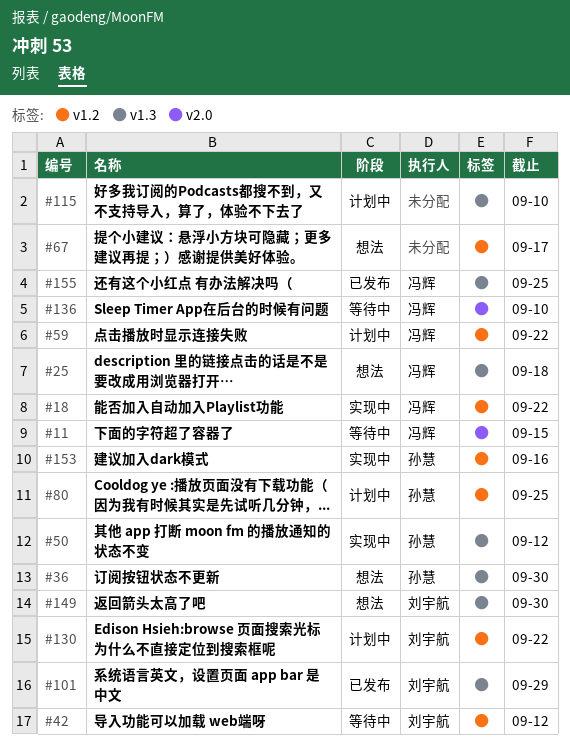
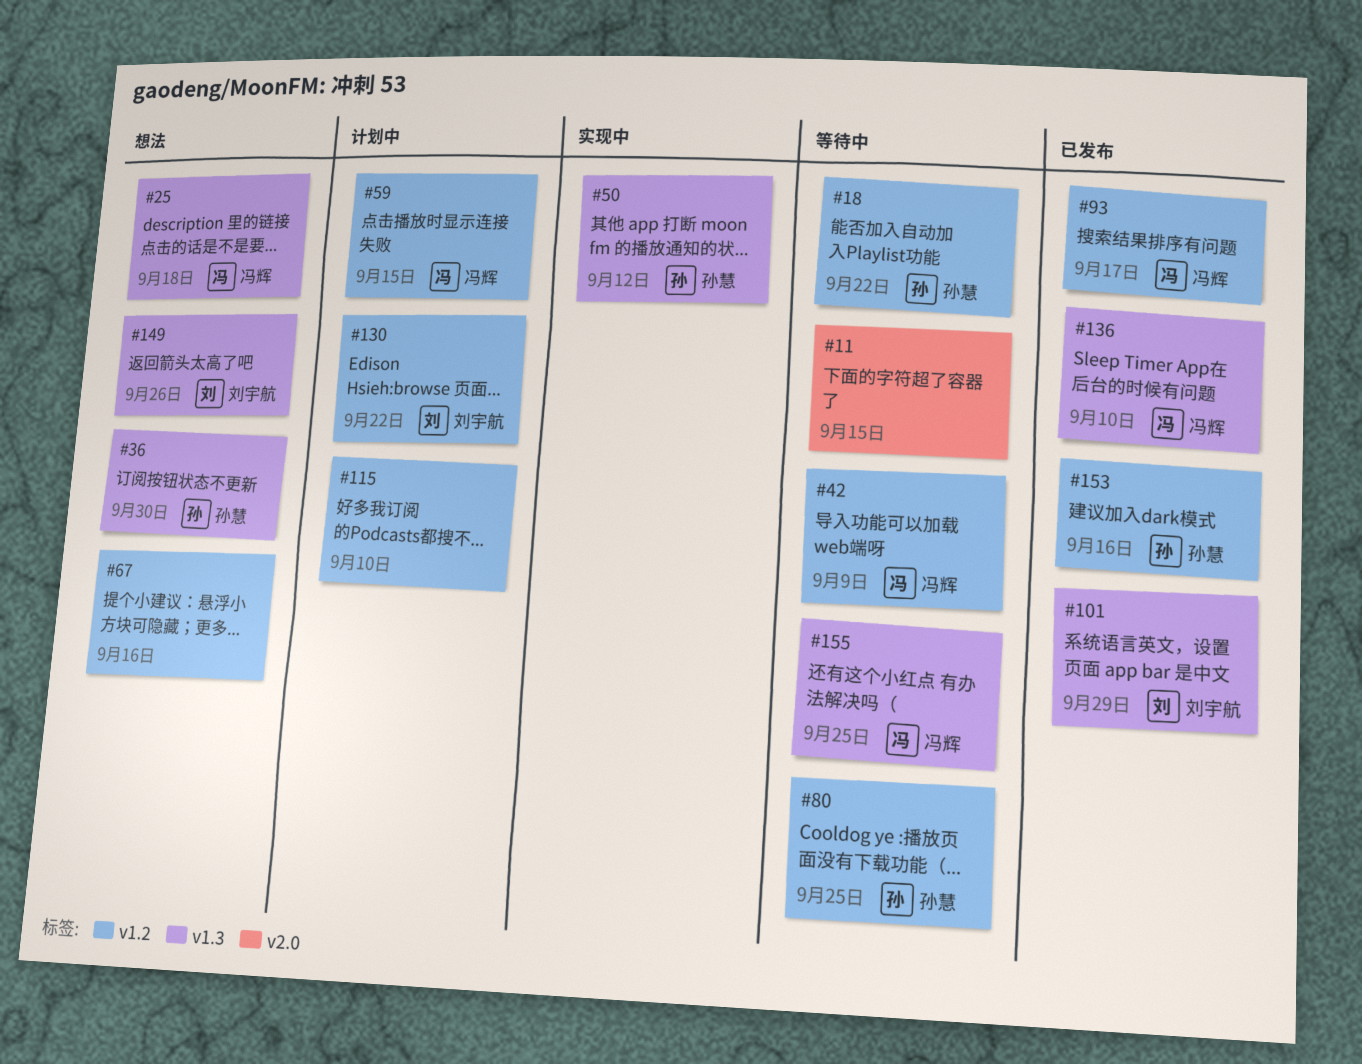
#11, owner: 冯辉 -> none
#18, status: 实现中 -> 等待中
#18, owner: 冯辉 -> 孙慧
#42, owner: 刘宇航 -> 冯辉
#42, due: Sep 12 -> Sep 9
#59, due: Sep 22 -> Sep 15
#67, due: Sep 17 -> Sep 16
#80, status: 计划中 -> 等待中
#93: none -> present
#115, label: v1.3 -> v1.2
#136, status: 等待中 -> 已发布
#136, label: v2.0 -> v1.3
#149, due: Sep 30 -> Sep 26
#153, status: 实现中 -> 已发布
#155, status: 已发布 -> 等待中

